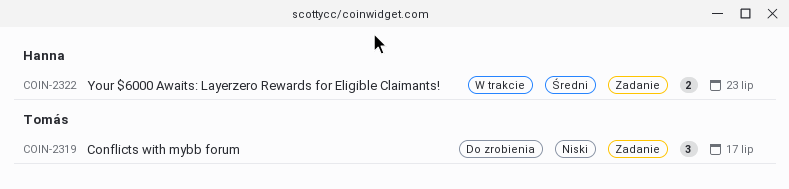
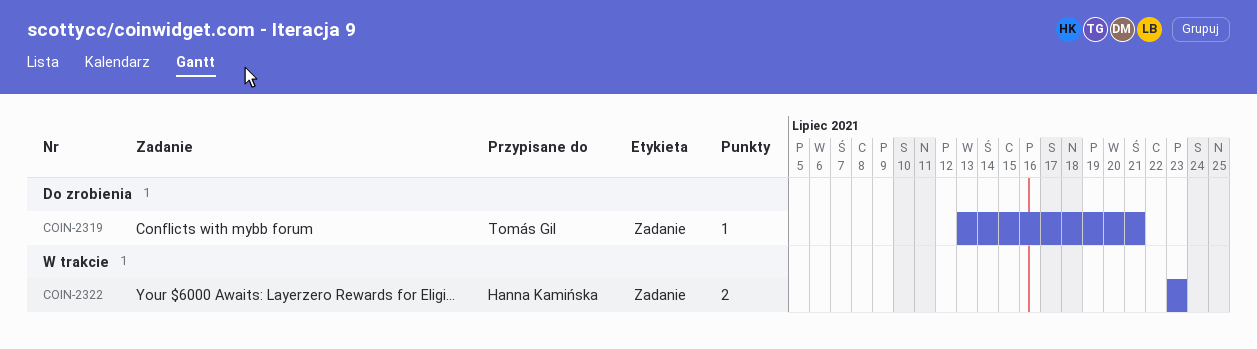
COIN-2319, estimate: 3 -> 1
COIN-2319, due: Jul 17 -> Jul 21

